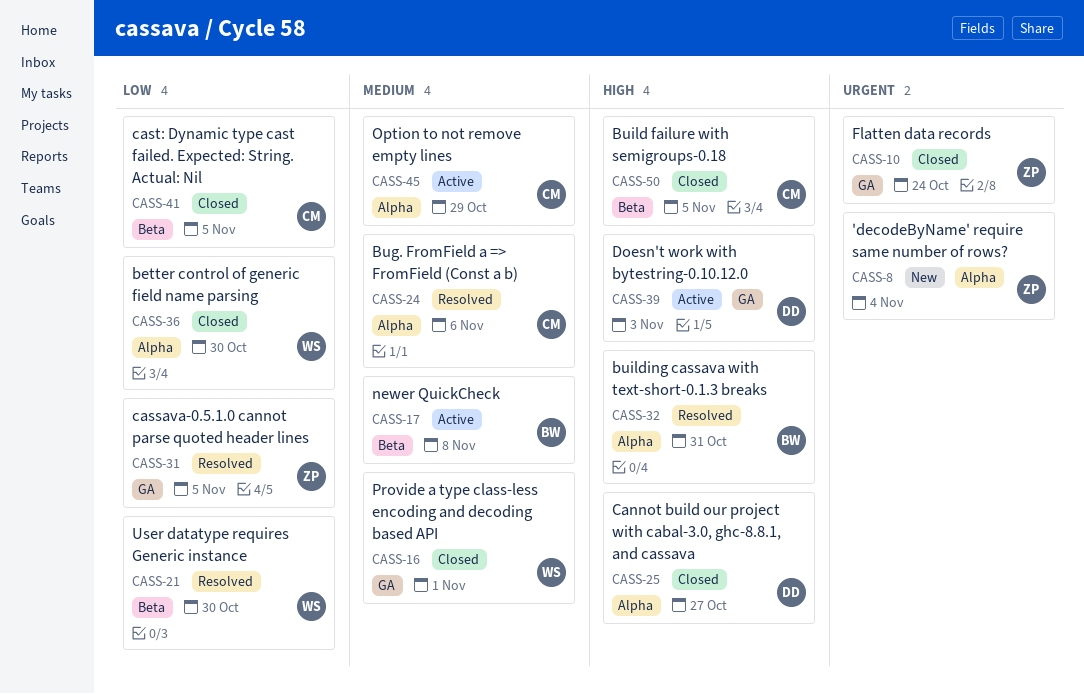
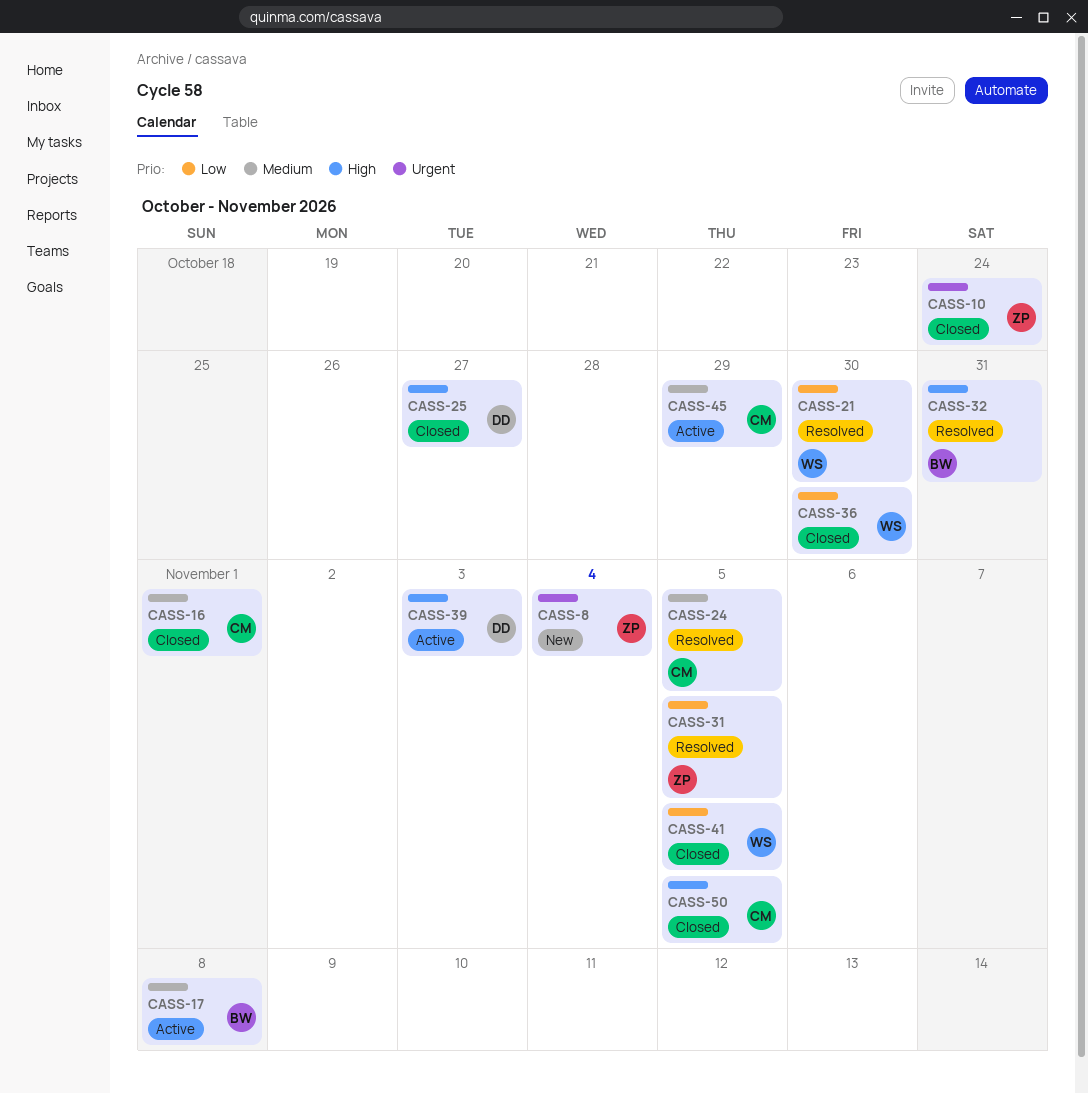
CASS-16, owner: WS -> CM
CASS-24, due: Nov 6 -> Nov 5
CASS-41, owner: CM -> WS

